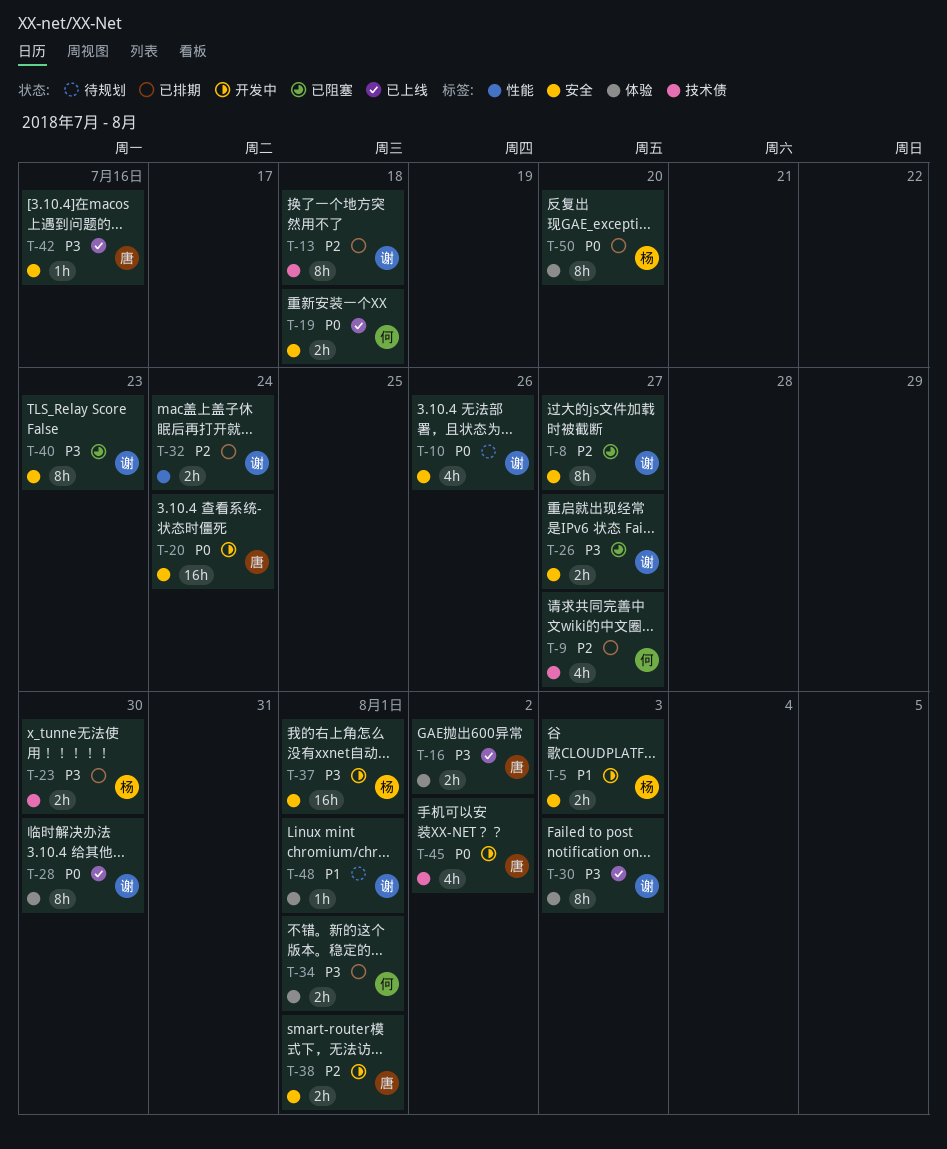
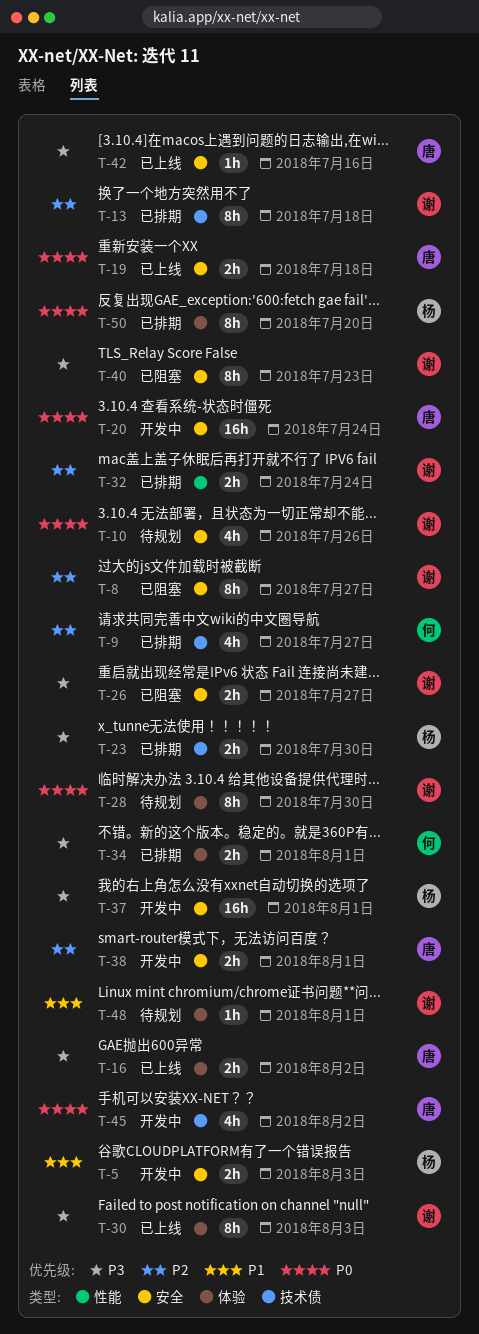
T-19, owner: 何 -> 唐
T-28, status: 已上线 -> 待规划

